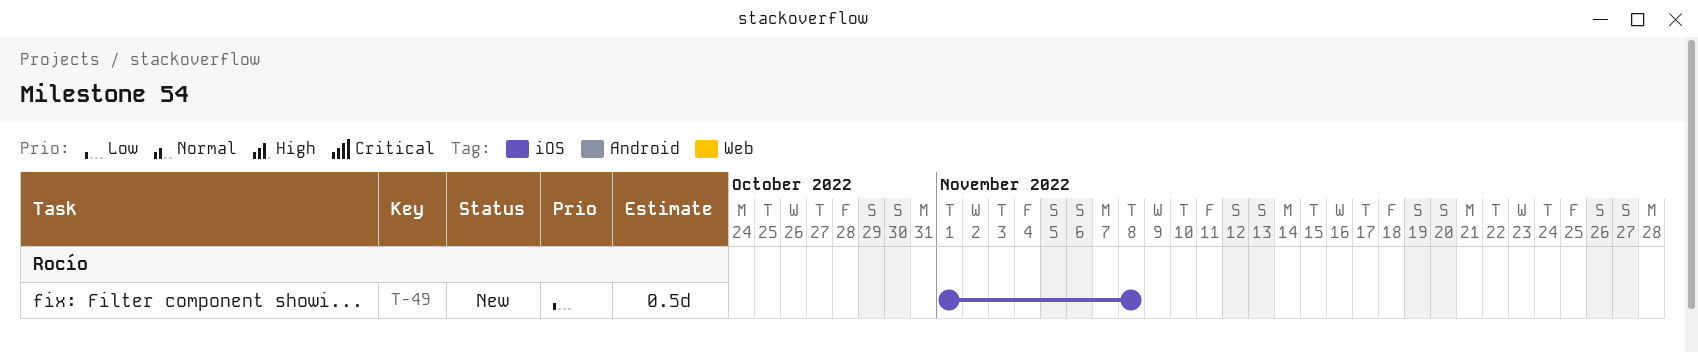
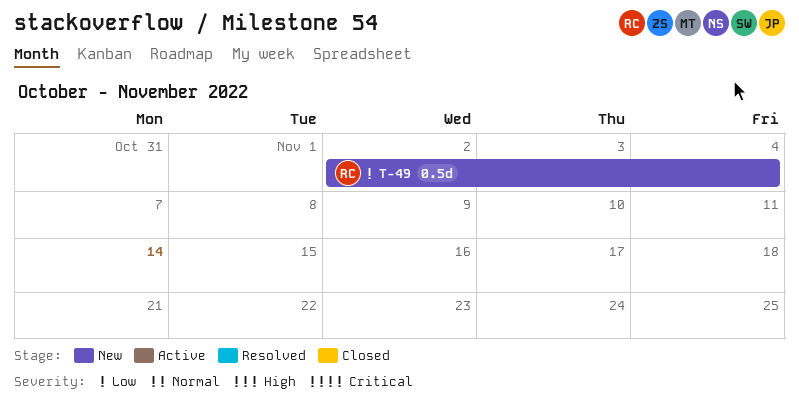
T-49, start: Nov 1 -> Nov 2
T-49, due: Nov 8 -> Nov 4

